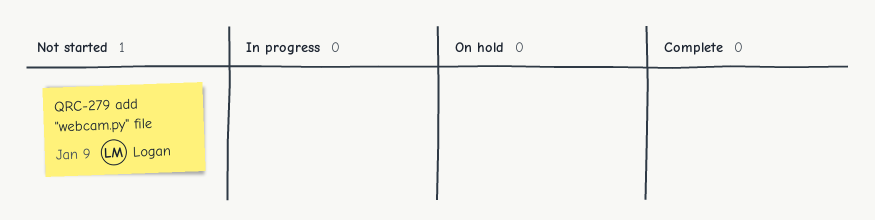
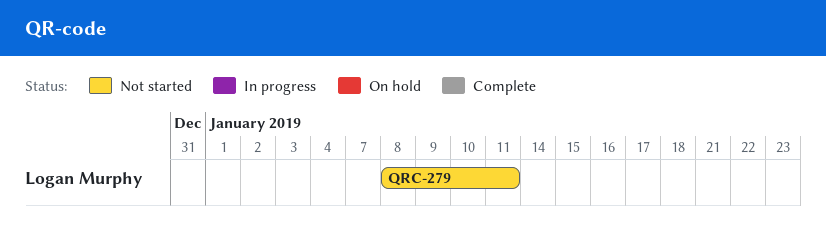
QRC-279, due: Jan 9 -> Jan 11

